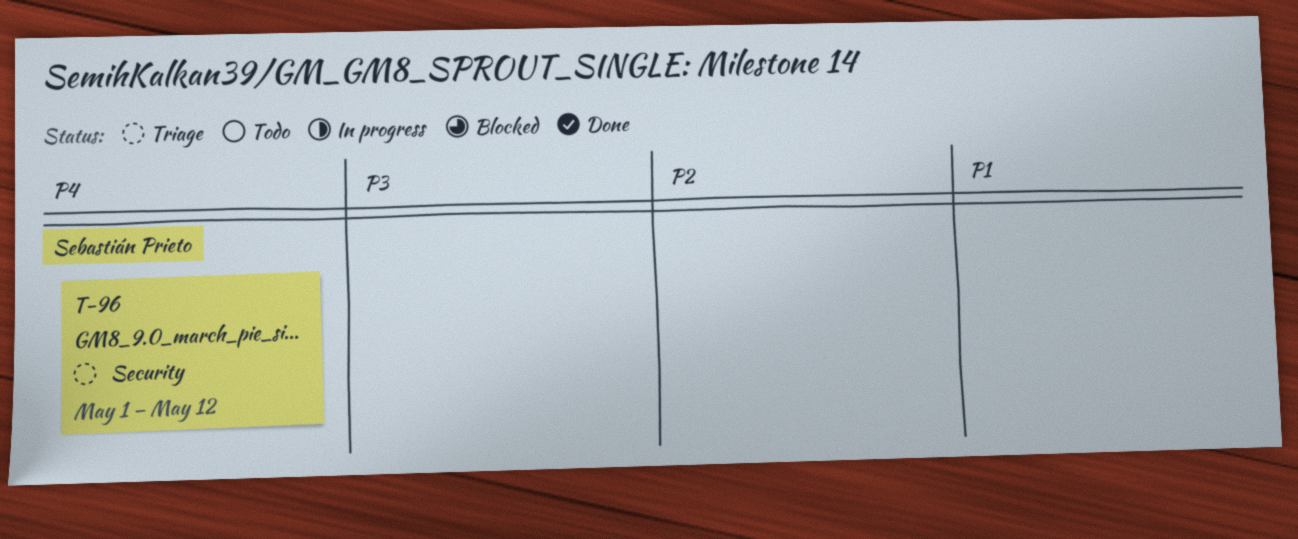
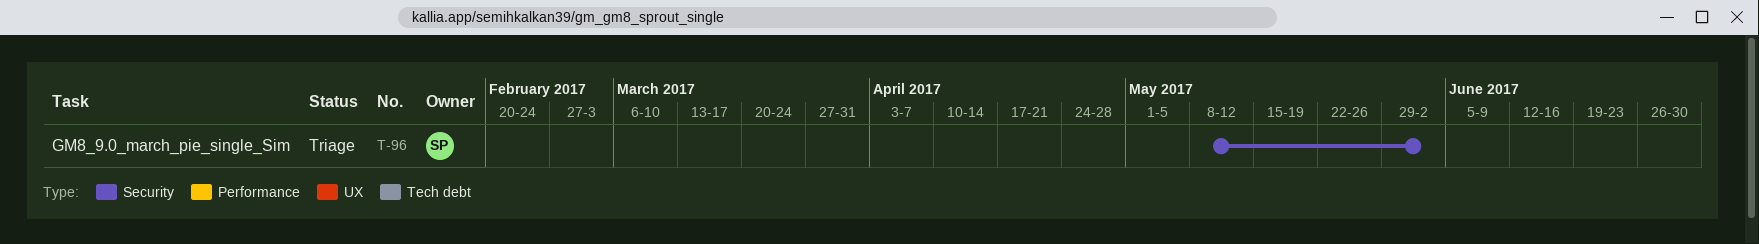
T-96, start: May 1 -> May 8
T-96, due: May 12 -> Jun 2

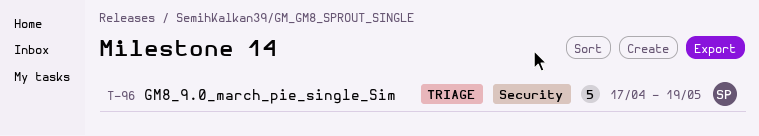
T-96, start: May 8 -> Apr 17
T-96, due: Jun 2 -> May 19

